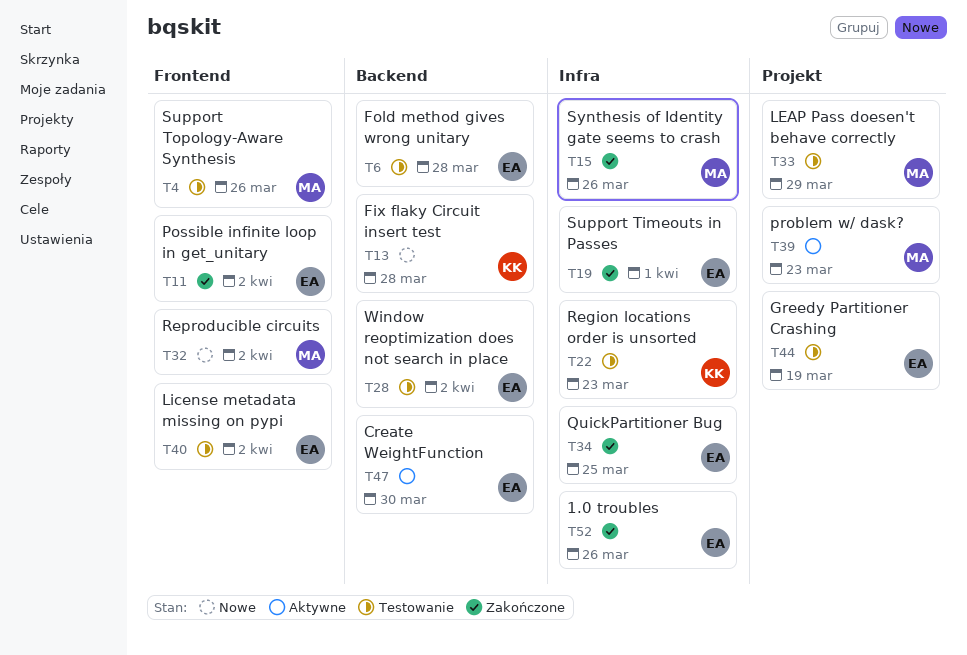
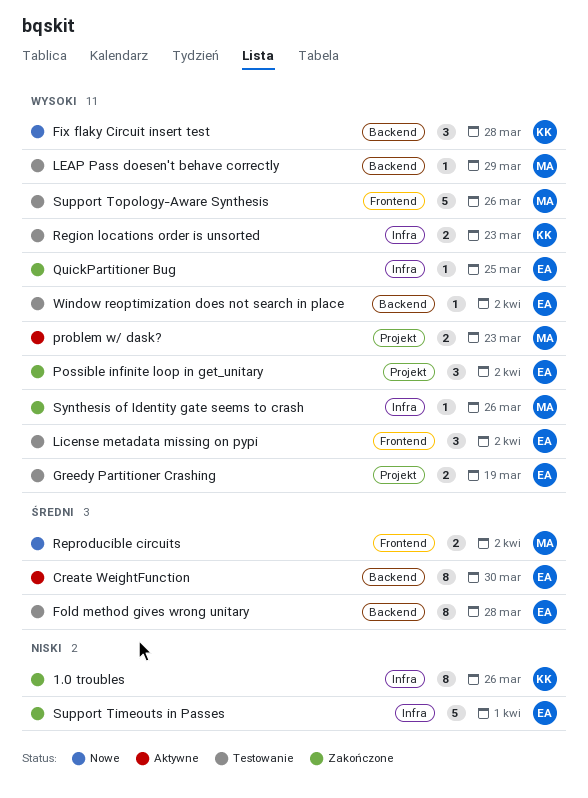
1.0 troubles, owner: EA -> KK
LEAP Pass doesen't behave correctly, label: Projekt -> Backend
Possible infinite loop in get_unitary, label: Frontend -> Projekt

